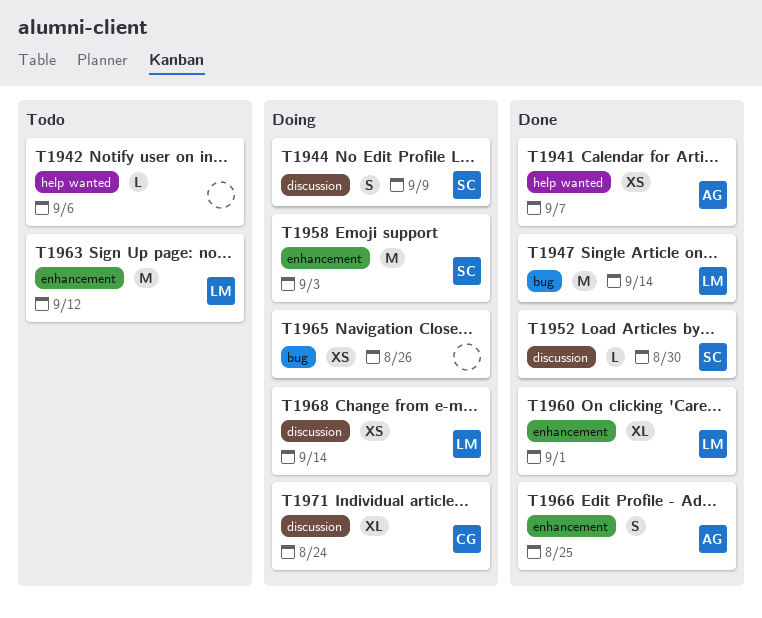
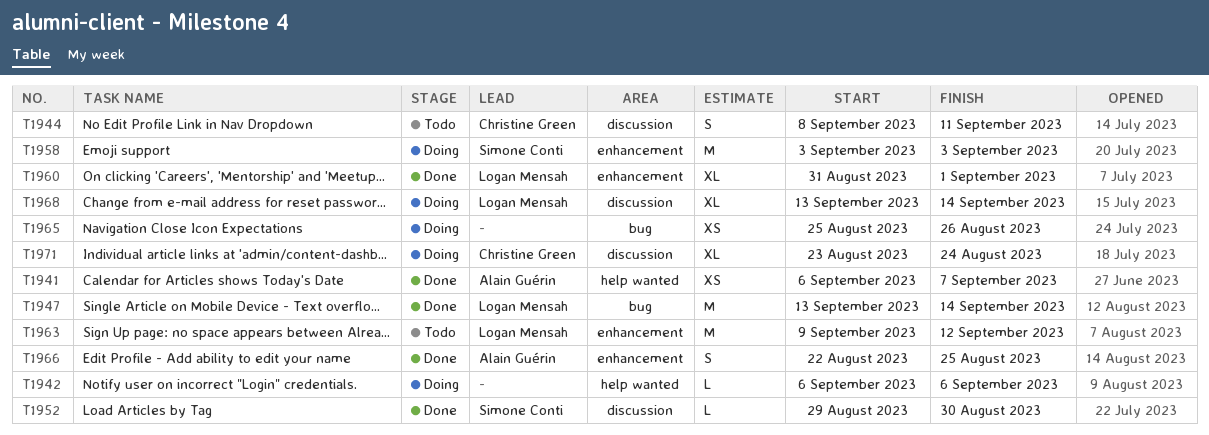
T1942, status: Todo -> Doing
T1944, status: Doing -> Todo
T1944, owner: Simone Conti -> Christine Green
T1944, due: Sep 9 -> Sep 11
T1968, estimate: XS -> XL

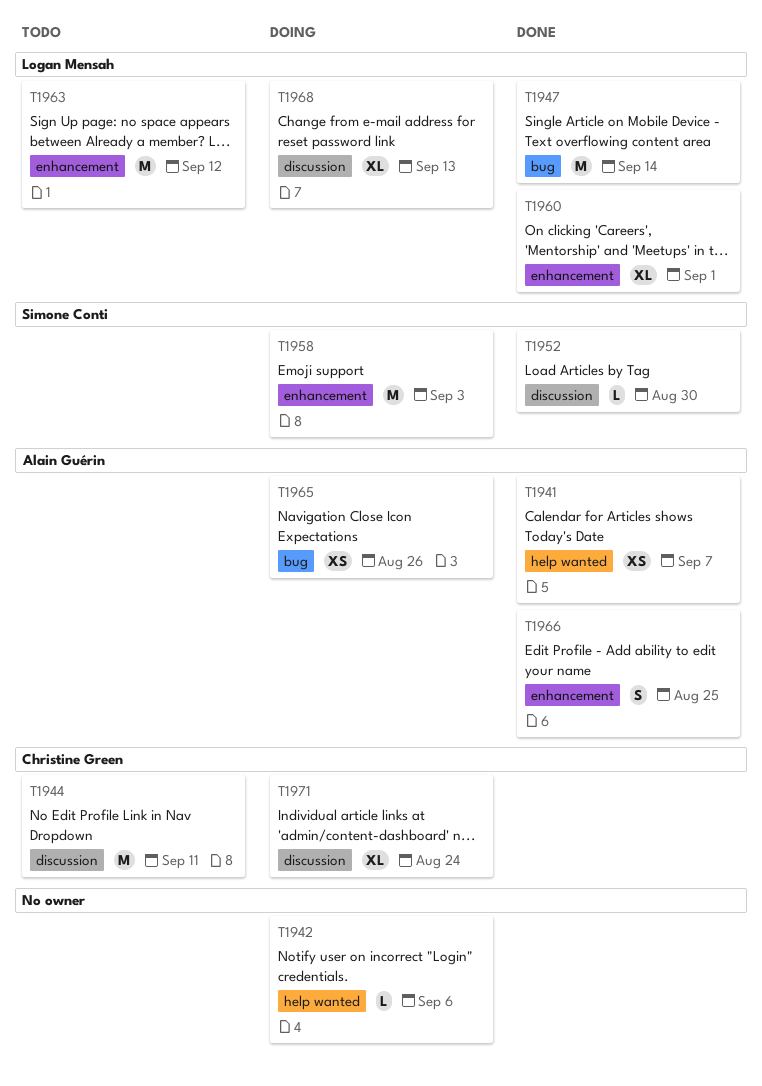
T1944, estimate: S -> M
T1965, owner: none -> Alain Guérin
T1968, due: Sep 14 -> Sep 13

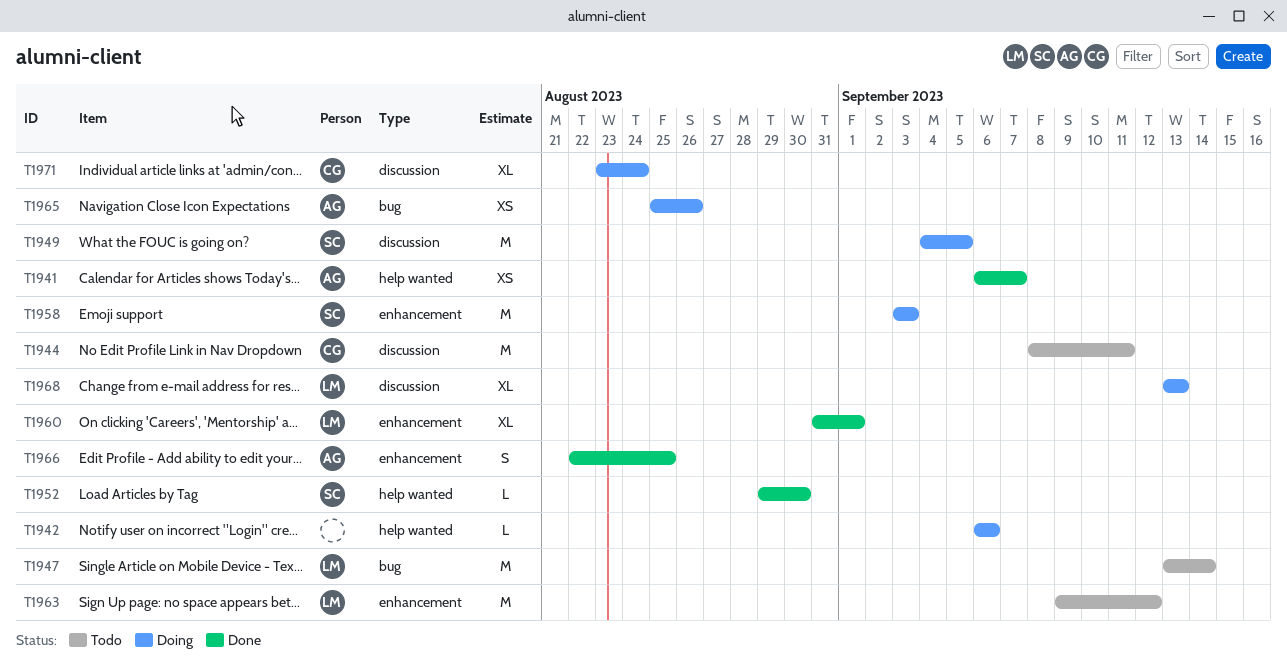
T1947, status: Done -> Todo
T1949: none -> present
T1952, label: discussion -> help wanted

